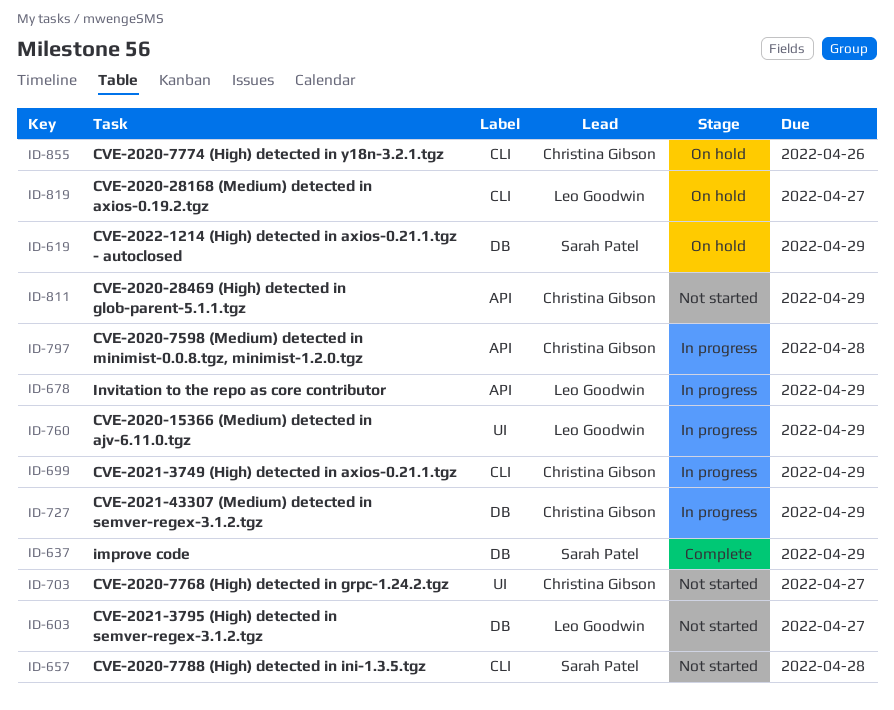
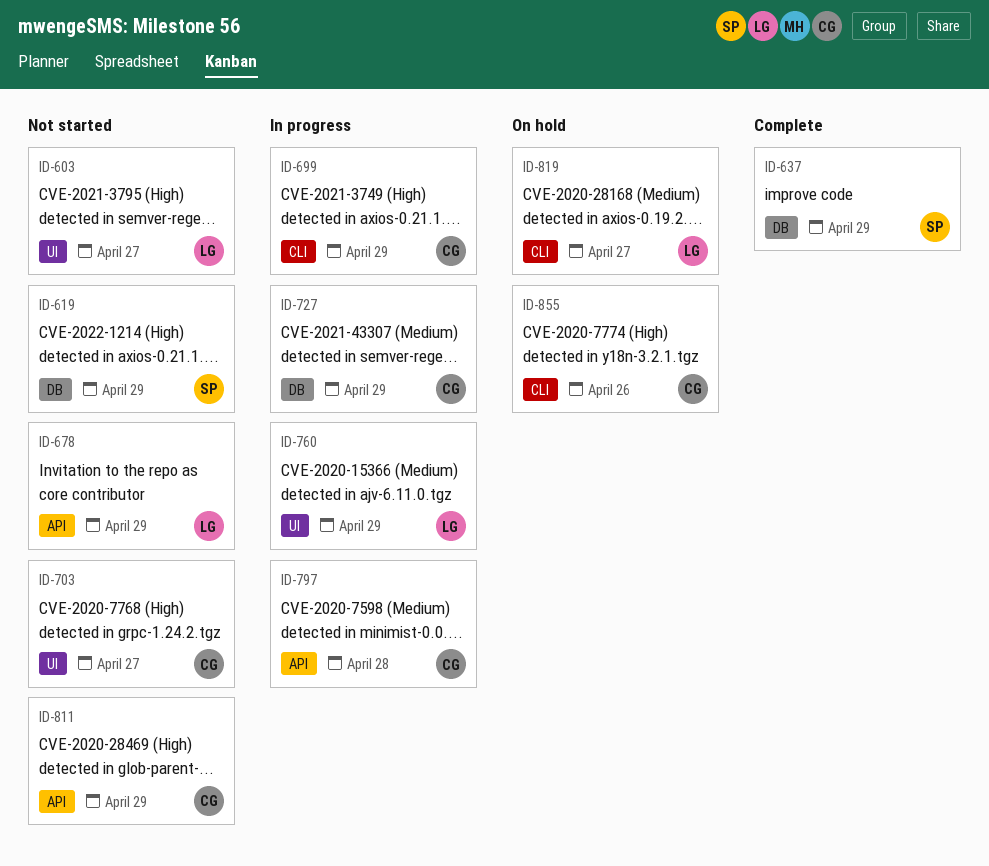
ID-603, label: DB -> UI
ID-619, status: On hold -> Not started
ID-657: present -> none
ID-678, status: In progress -> Not started

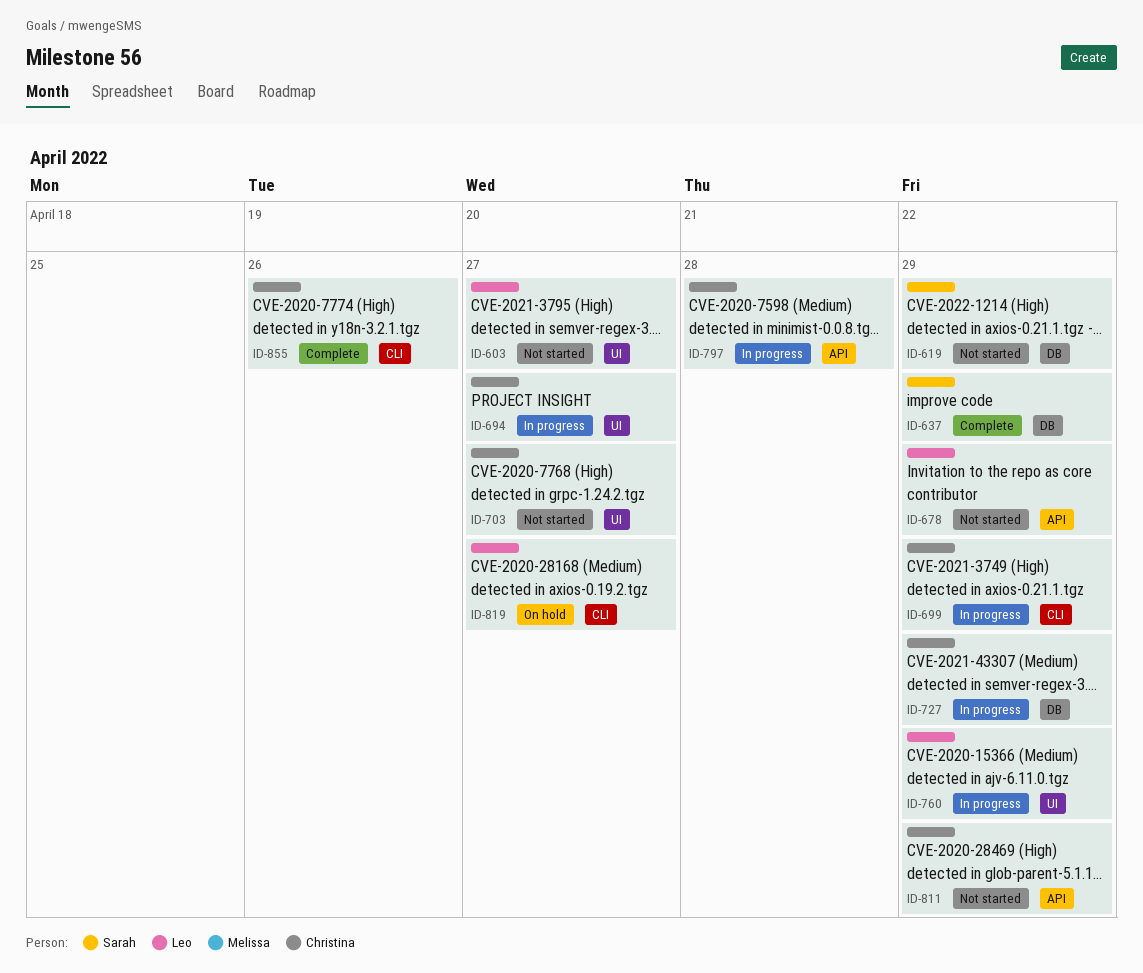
ID-694: none -> present
ID-855, status: On hold -> Complete

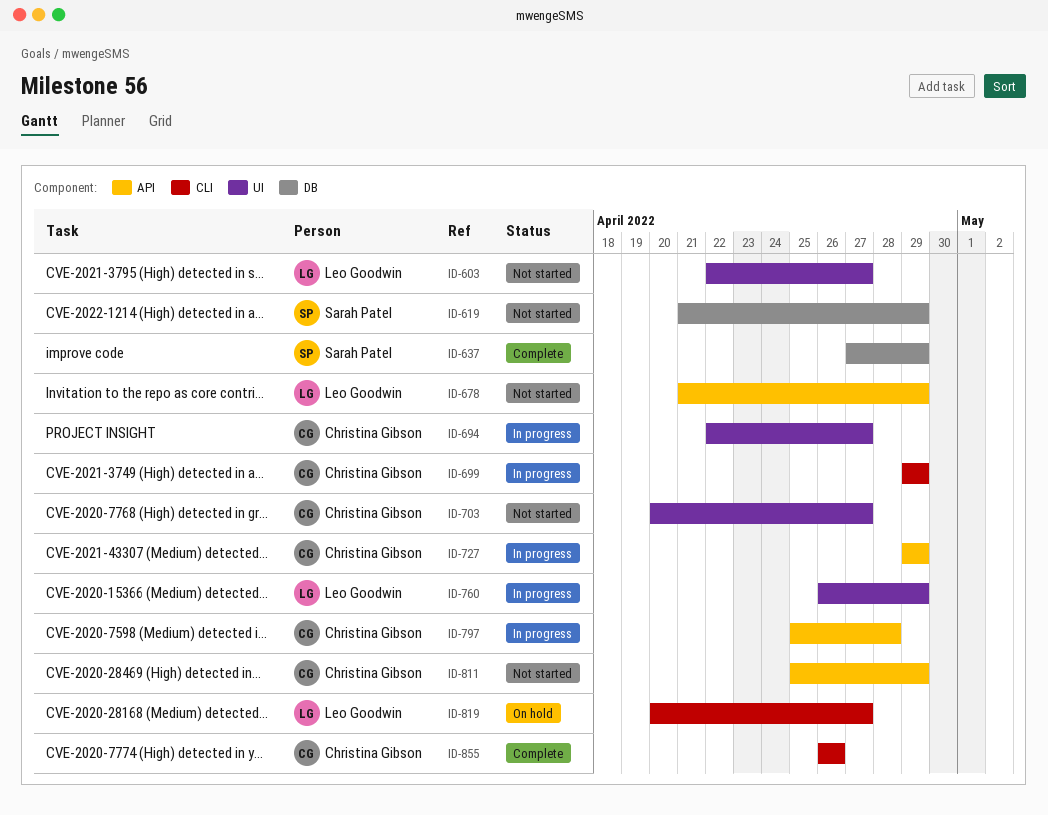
ID-727, label: DB -> API

